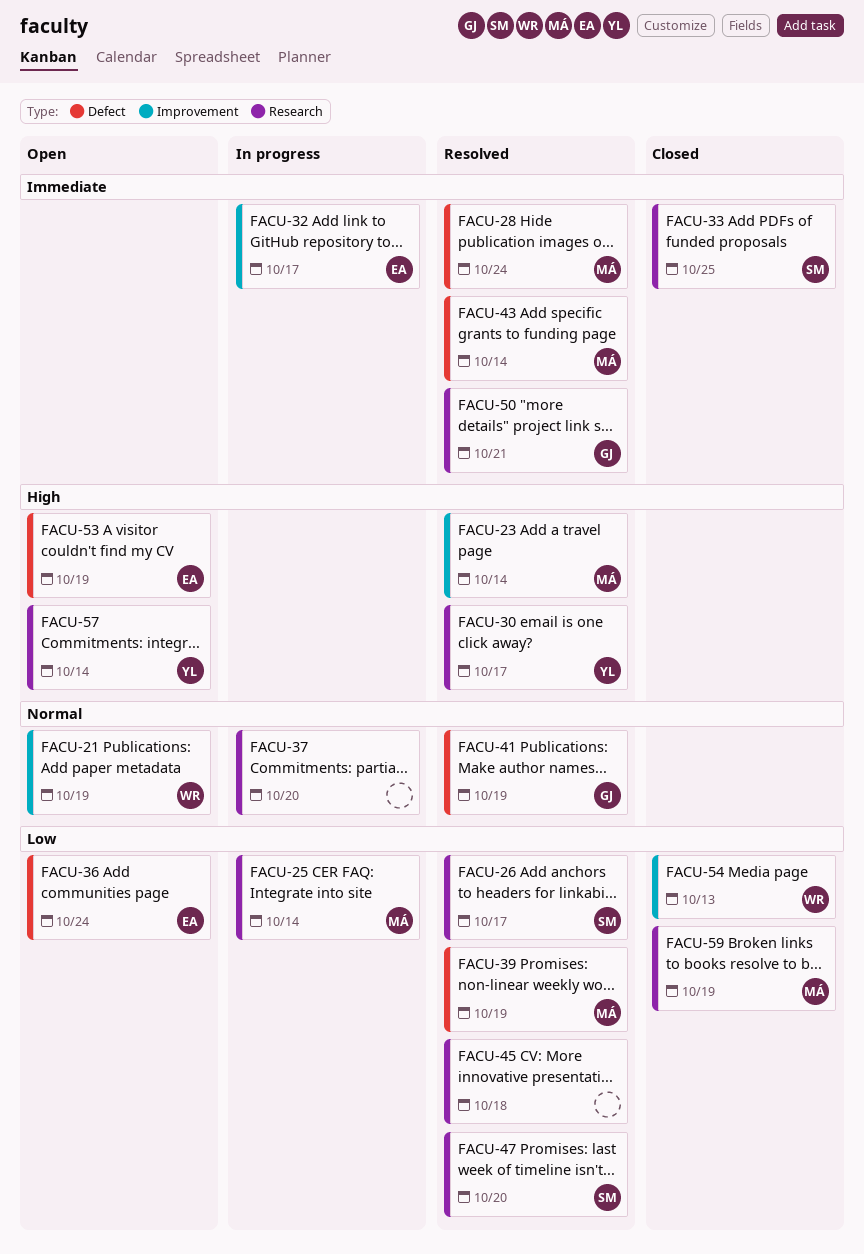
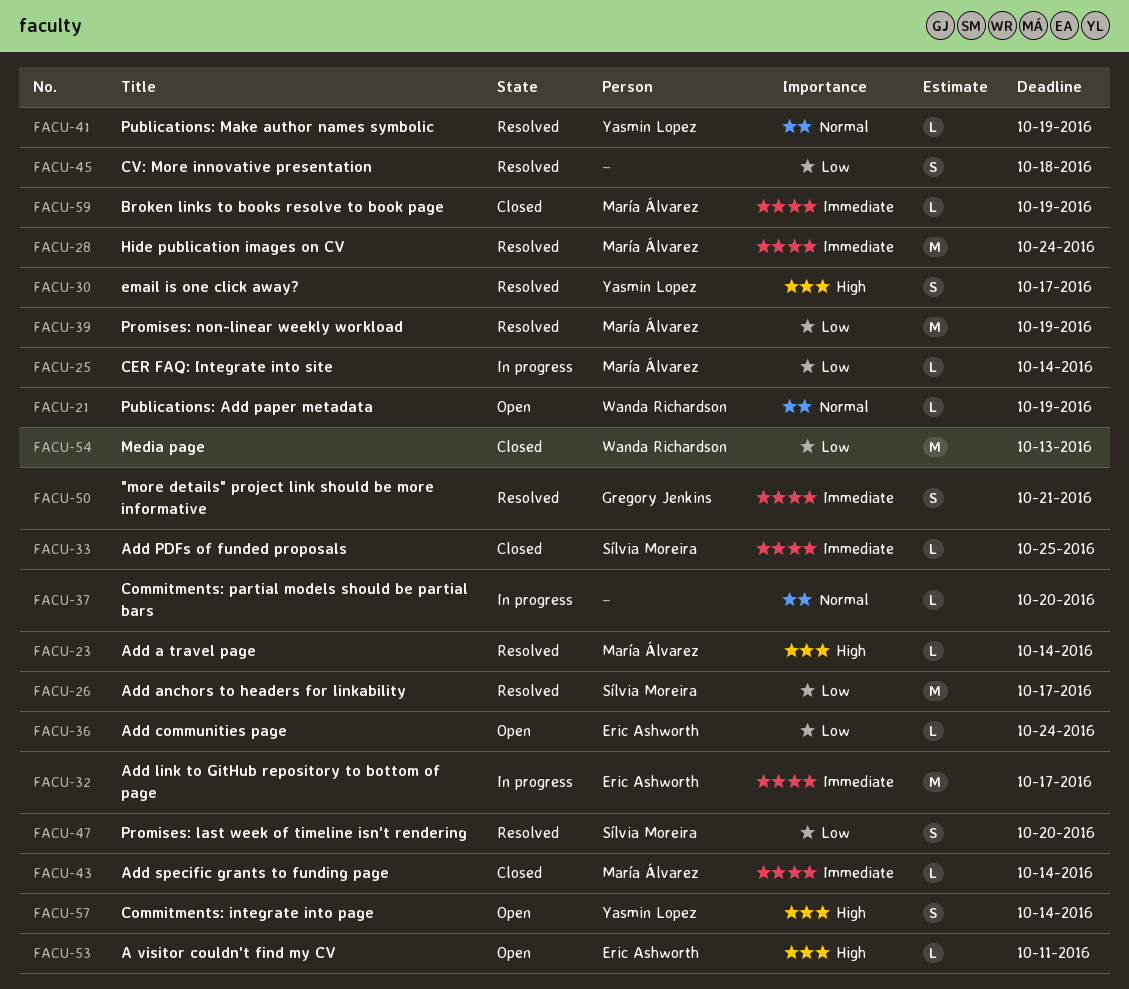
FACU-41, owner: Gregory Jenkins -> Yasmin Lopez
FACU-43, status: Resolved -> Closed
FACU-53, due: Oct 19 -> Oct 11
FACU-59, priority: Low -> Immediate

